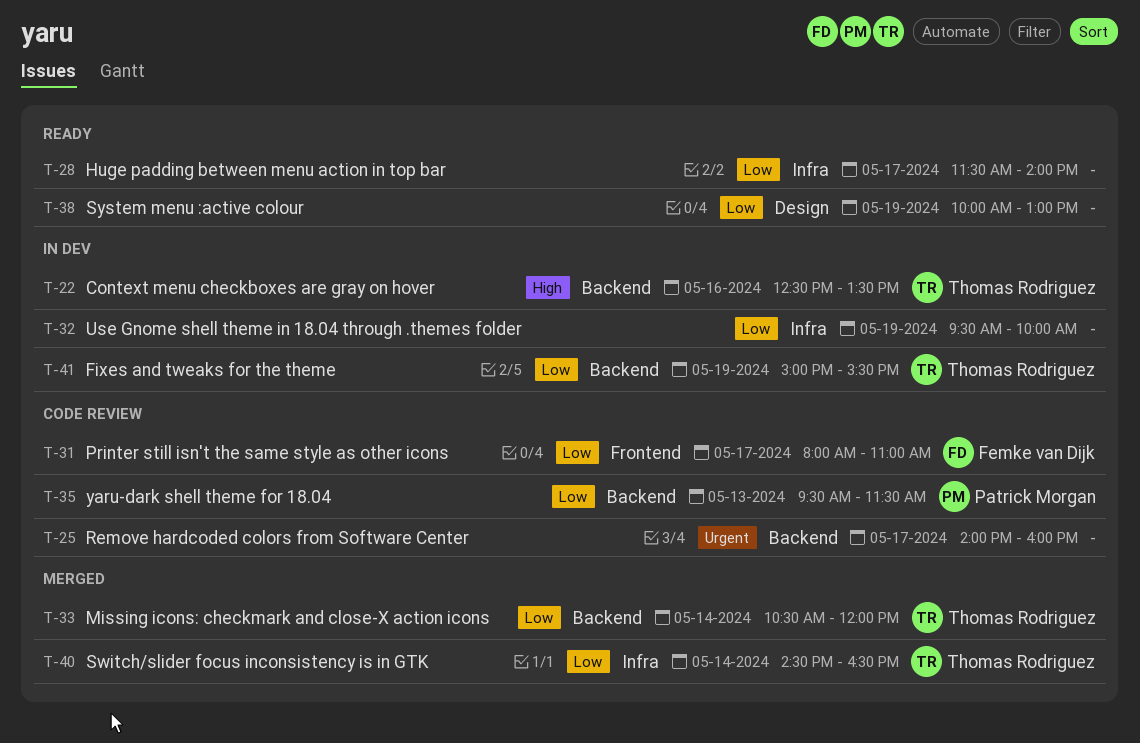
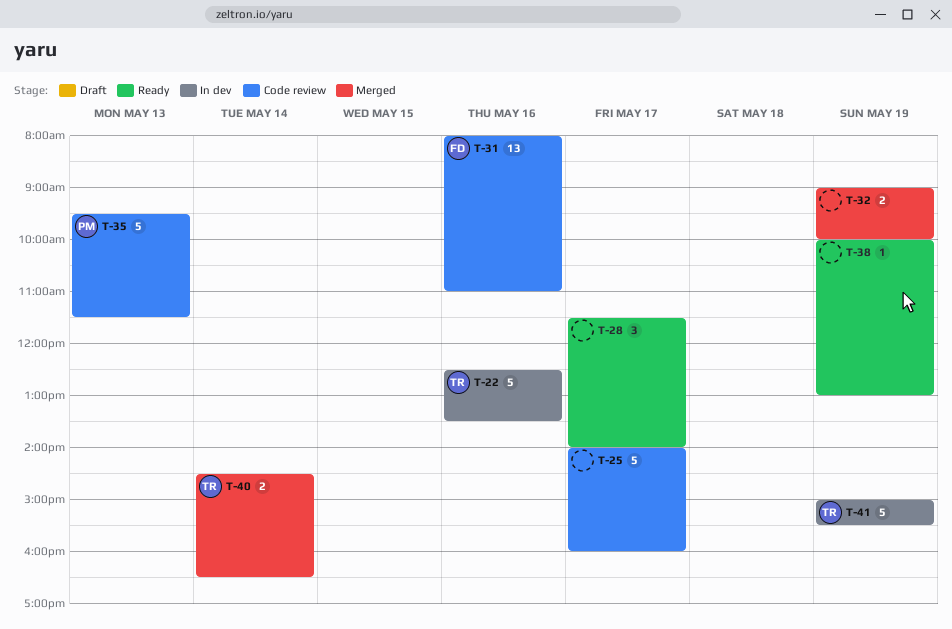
T-31, day: May 17 -> May 16
T-32, status: In dev -> Merged
T-32, begins: 09:30 -> 09:00
T-33: present -> none

